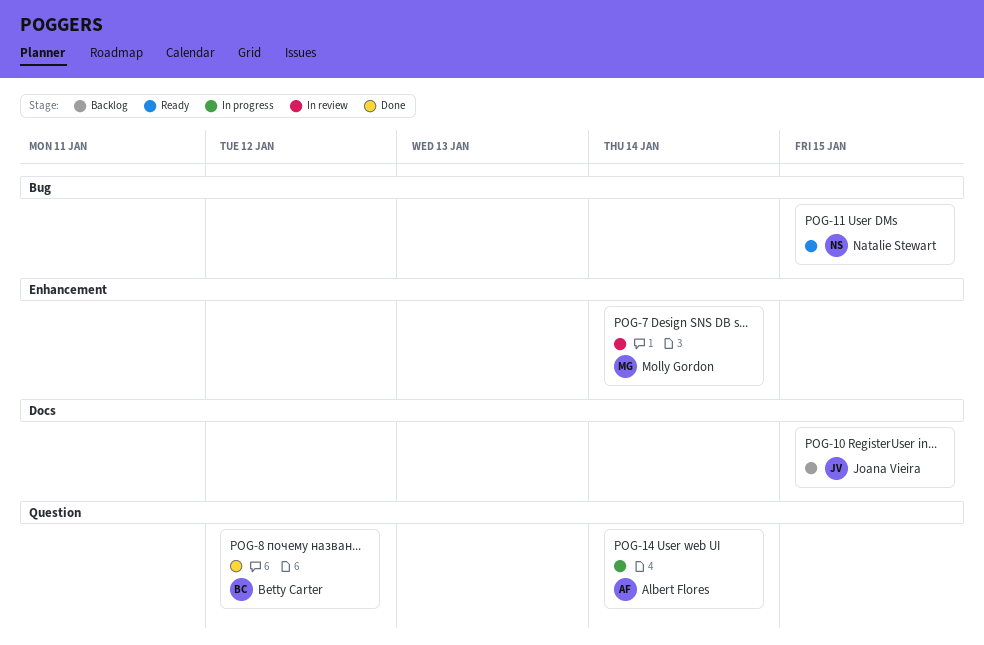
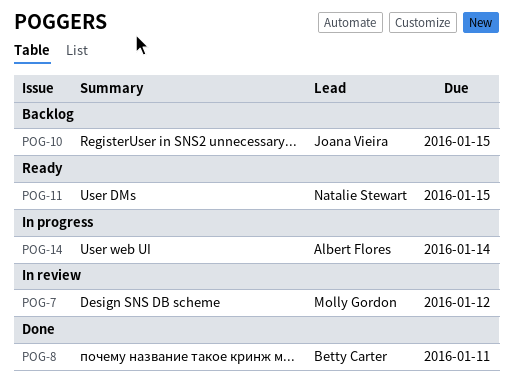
POG-7, due: Jan 14 -> Jan 12
POG-8, due: Jan 12 -> Jan 11

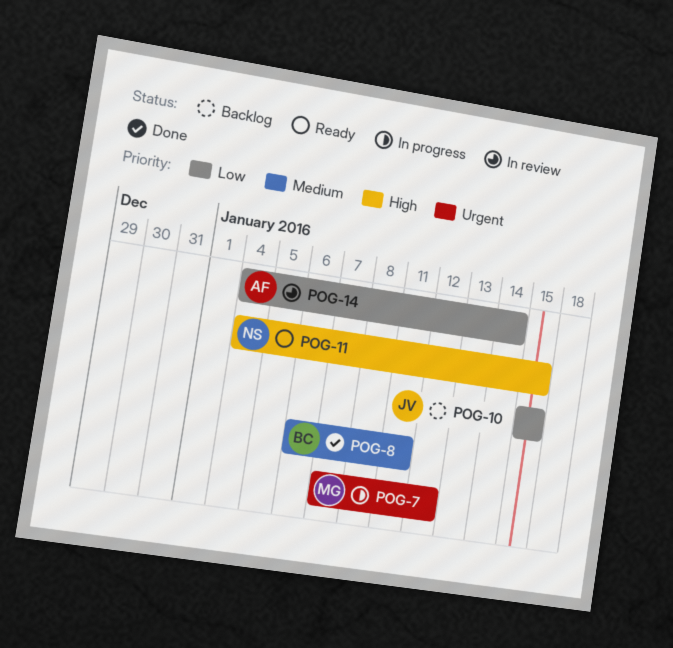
POG-7, status: In review -> In progress
POG-14, status: In progress -> In review

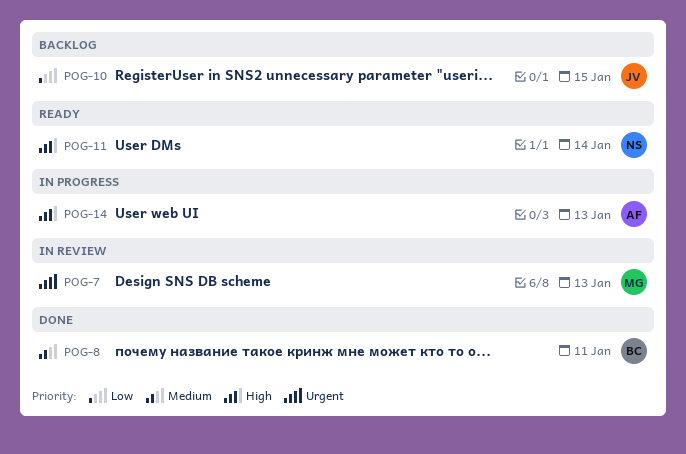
POG-7, status: In progress -> In review
POG-7, due: Jan 12 -> Jan 13
POG-11, due: Jan 15 -> Jan 14
POG-14, status: In review -> In progress
POG-14, priority: Low -> High
POG-14, due: Jan 14 -> Jan 13

